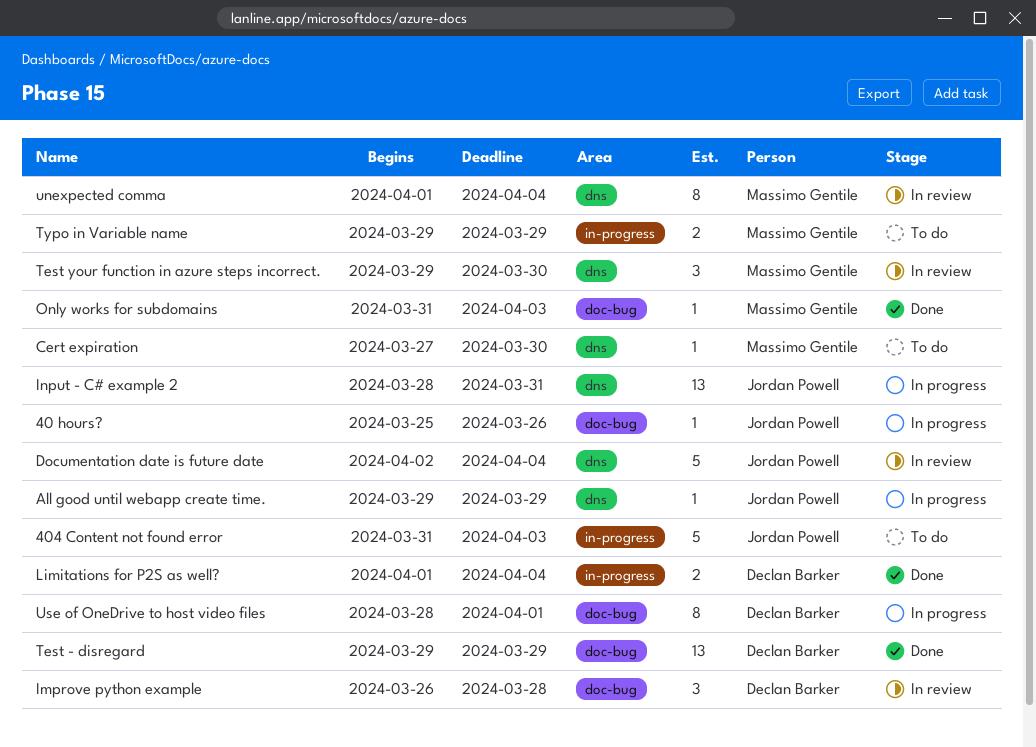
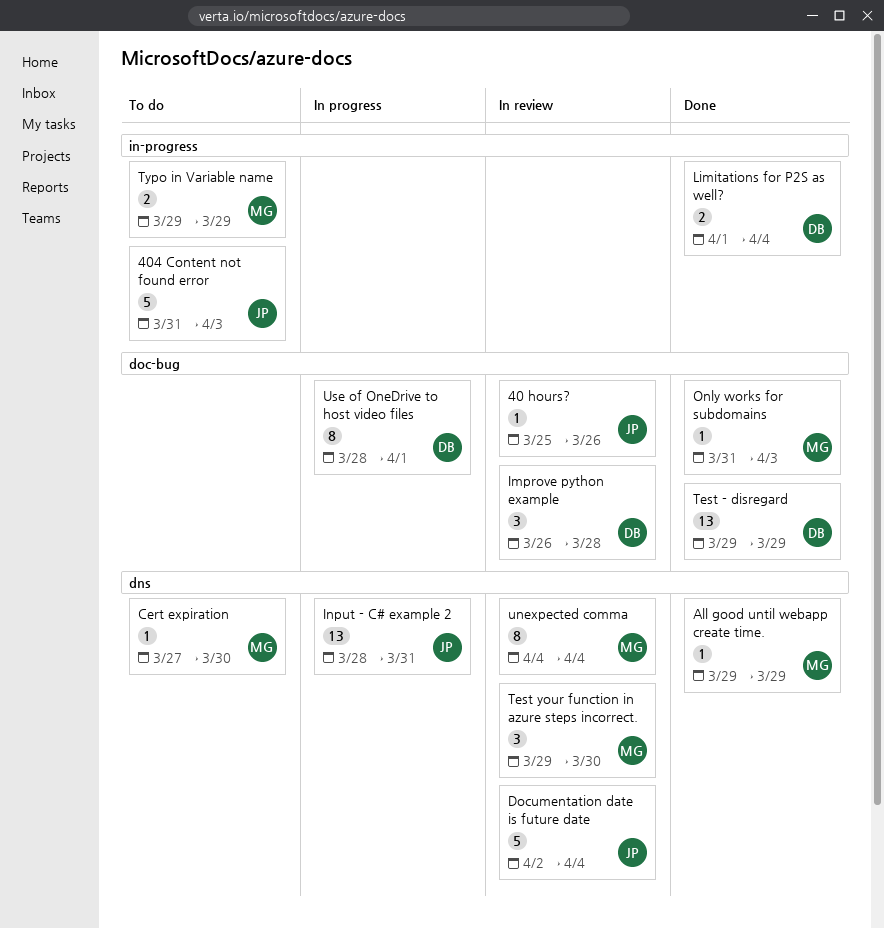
40 hours?, status: In progress -> In review
All good until webapp create time., status: In progress -> Done
All good until webapp create time., owner: Jordan Powell -> Massimo Gentile
unexpected comma, start: Apr 1 -> Apr 4

